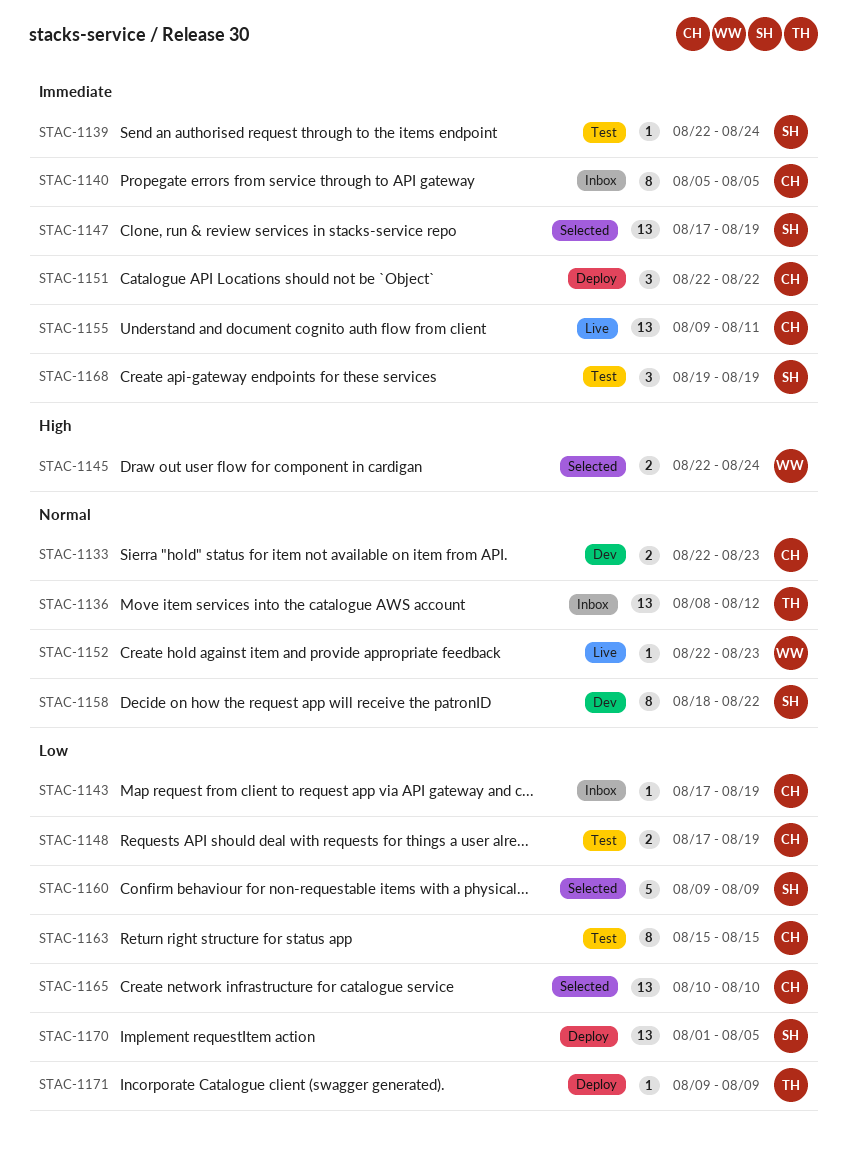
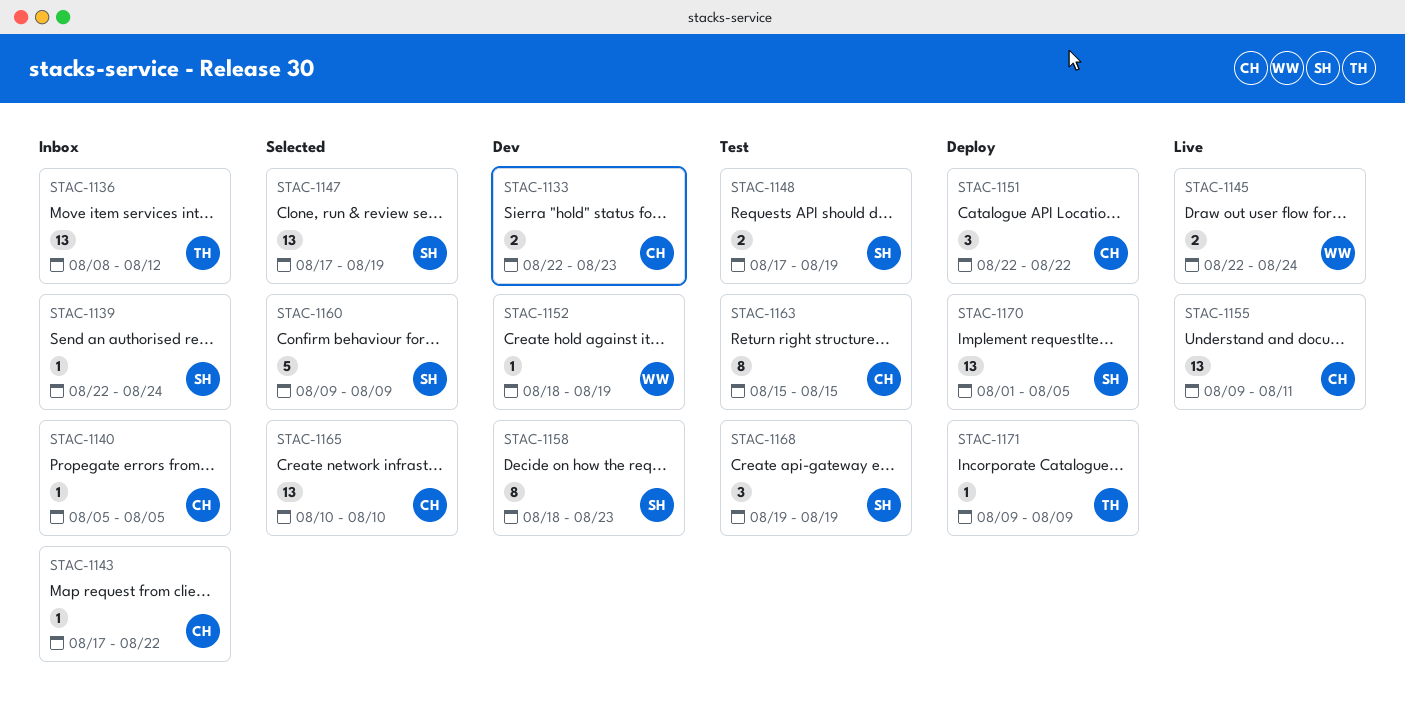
STAC-1139, status: Test -> Inbox
STAC-1140, estimate: 8 -> 1
STAC-1143, due: Aug 19 -> Aug 22
STAC-1145, status: Selected -> Live
STAC-1148, owner: CH -> SH
STAC-1152, status: Live -> Dev
STAC-1152, start: Aug 22 -> Aug 18
STAC-1152, due: Aug 23 -> Aug 19
STAC-1158, due: Aug 22 -> Aug 23

